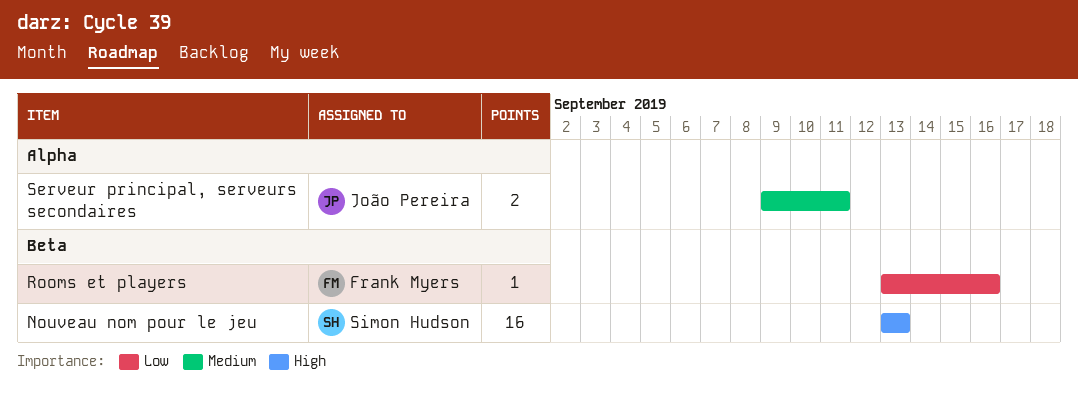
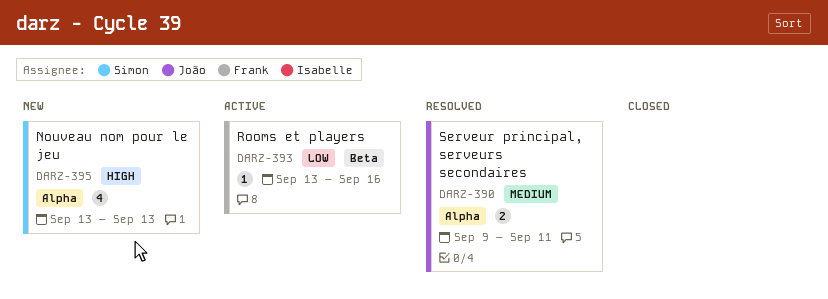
Nouveau nom pour le jeu, label: Beta -> Alpha
Nouveau nom pour le jeu, estimate: 16 -> 4

